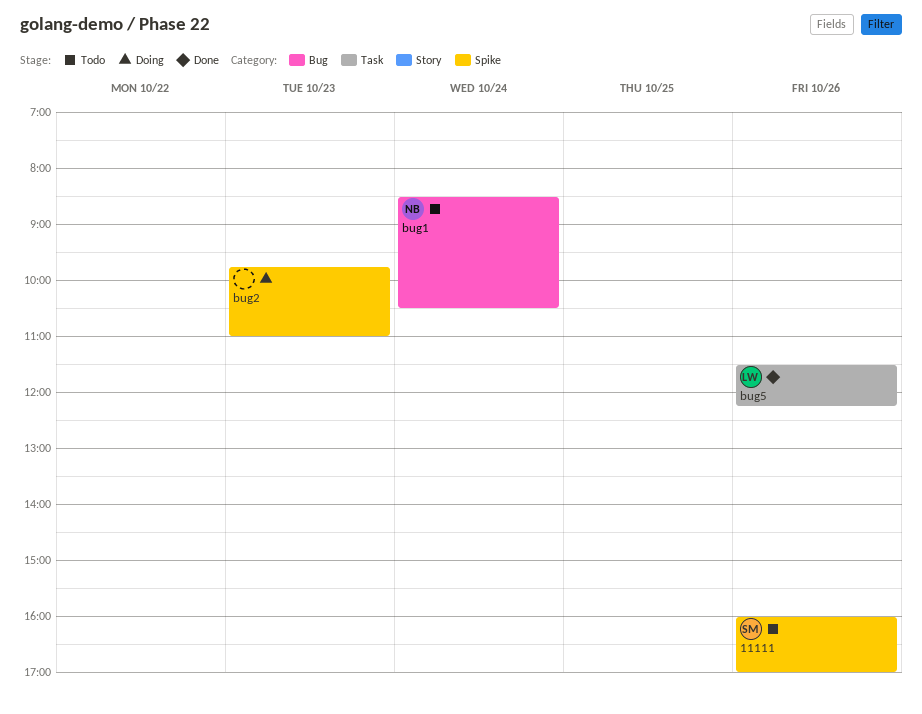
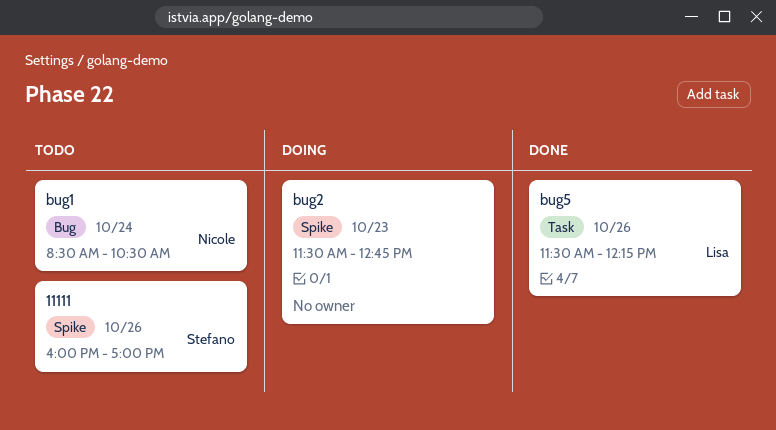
bug2, begins: 09:45 -> 11:30
bug2, ends: 11:00 -> 12:45

